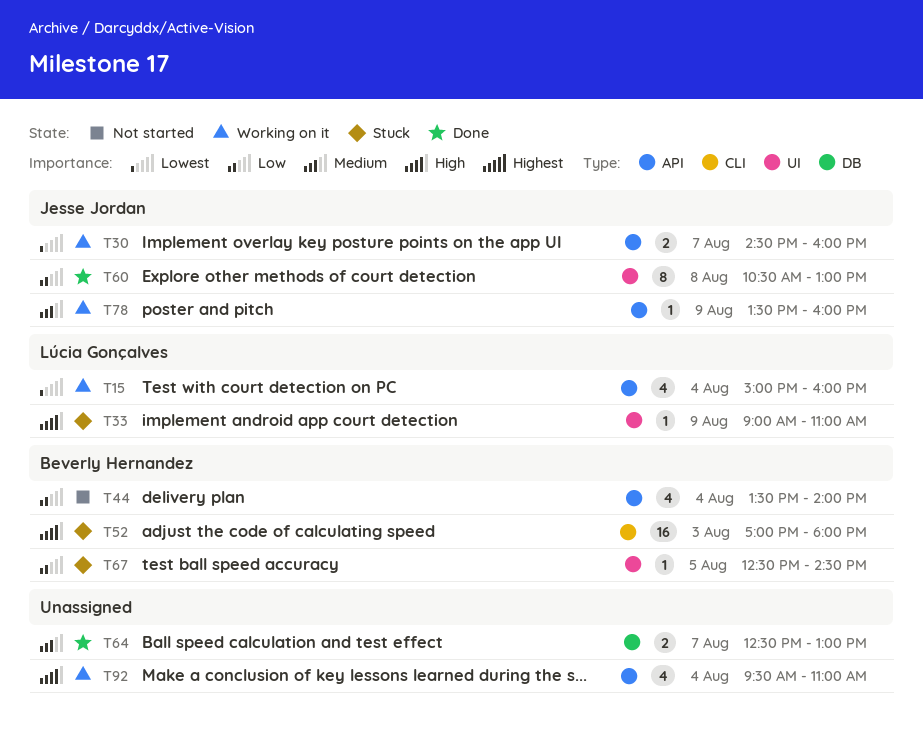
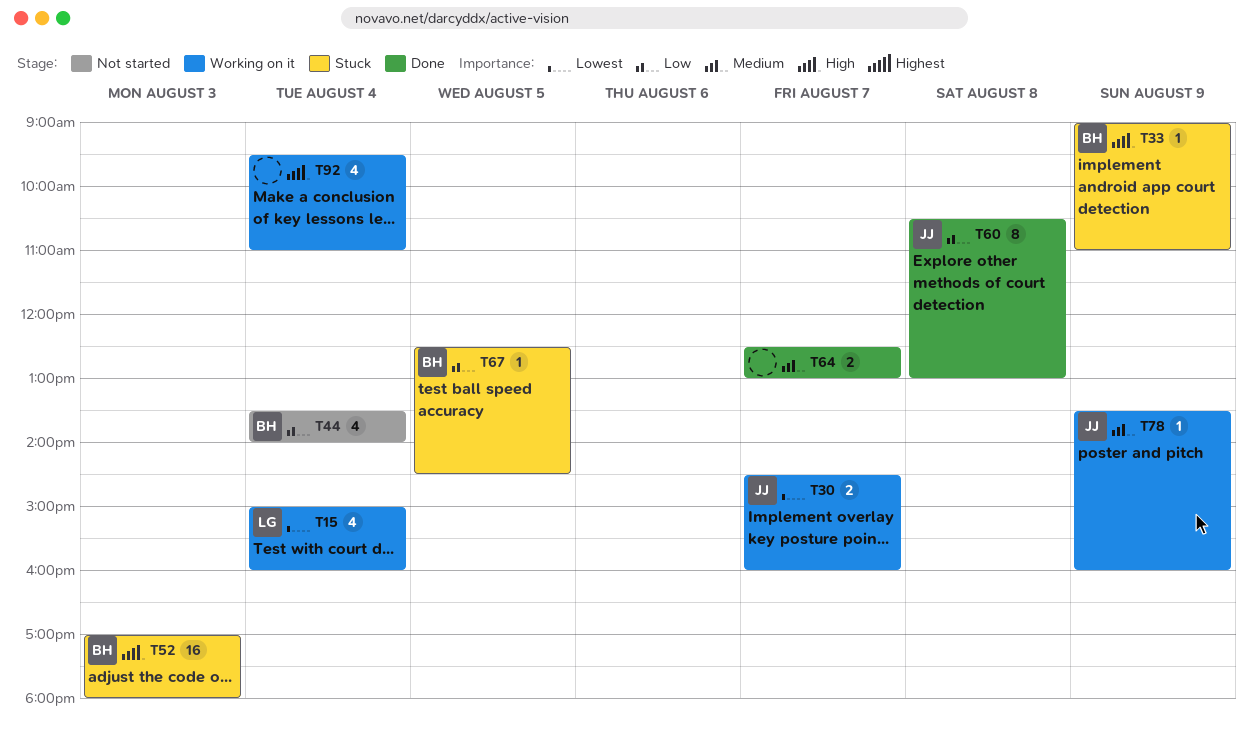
T33, owner: Lúcia Gonçalves -> Beverly Hernandez

